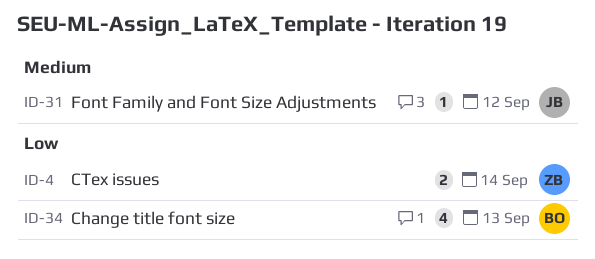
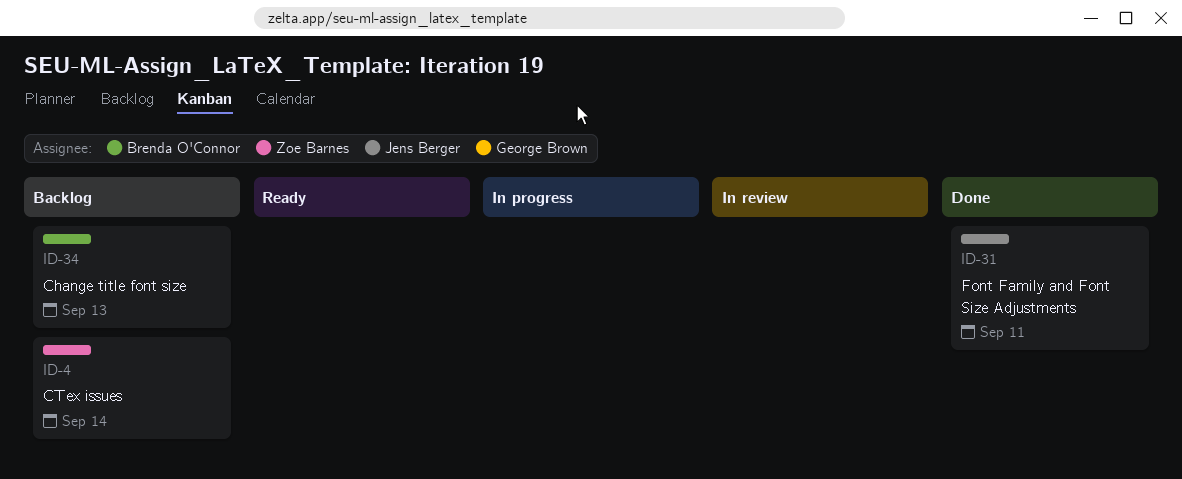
ID-31, due: Sep 12 -> Sep 11

